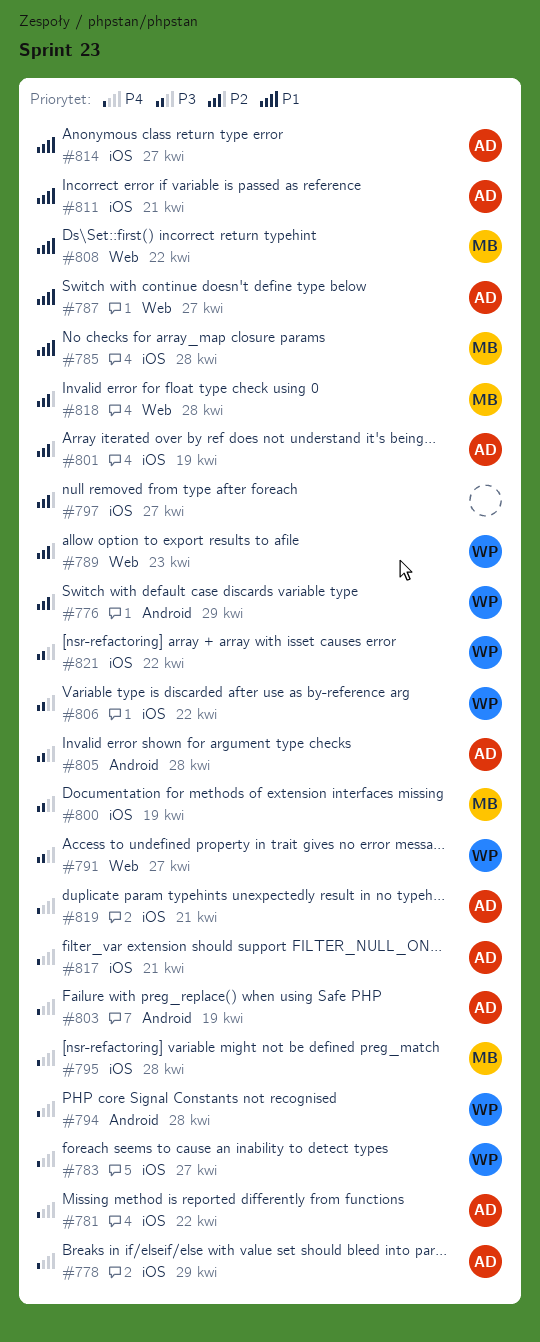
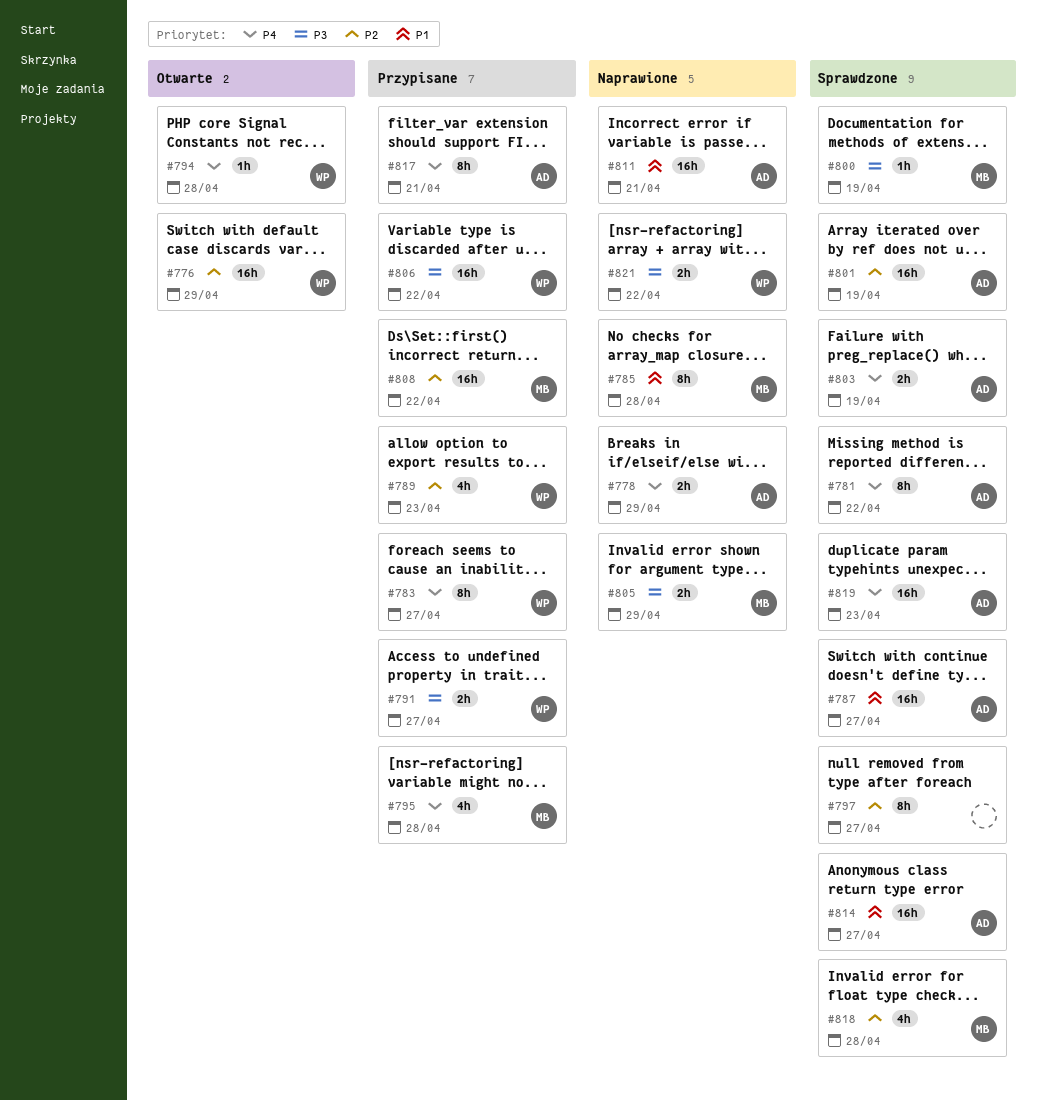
#805, owner: AD -> MB
#805, due: Apr 28 -> Apr 29
#808, priority: P1 -> P2
#819, due: Apr 21 -> Apr 23

